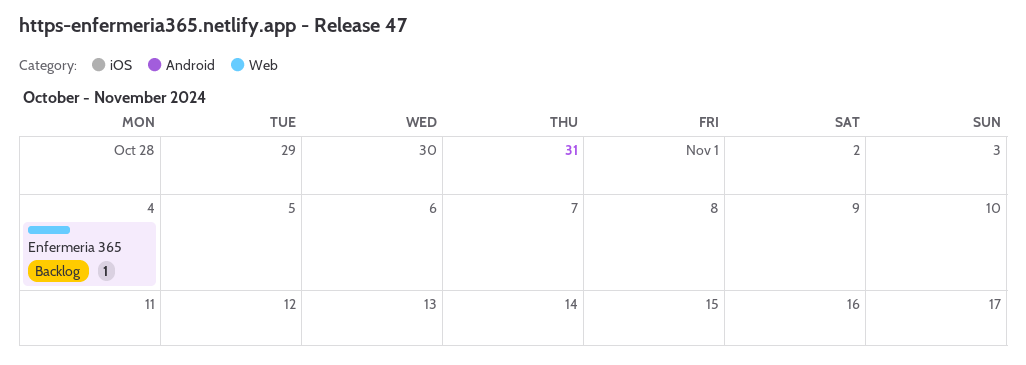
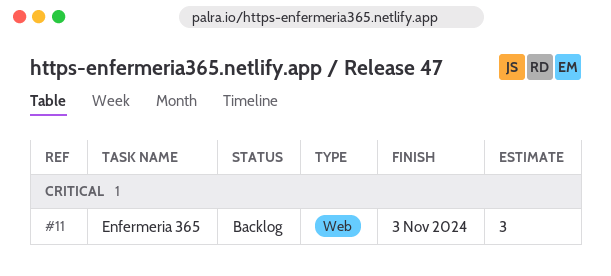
Enfermeria 365, estimate: 1 -> 3
Enfermeria 365, due: Nov 4 -> Nov 3

